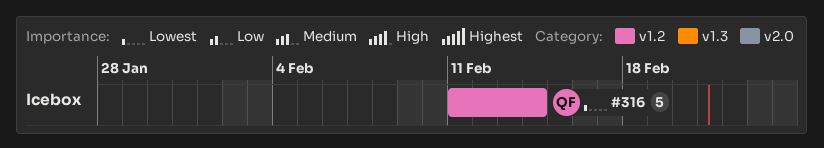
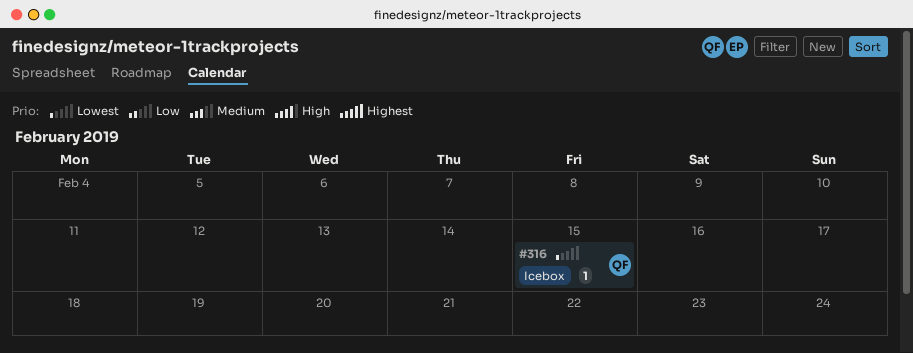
#316, estimate: 5 -> 1
#316, due: Feb 14 -> Feb 15

